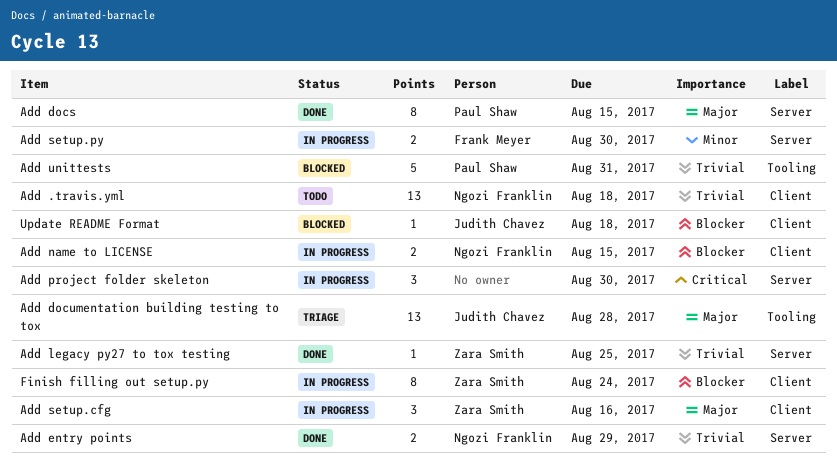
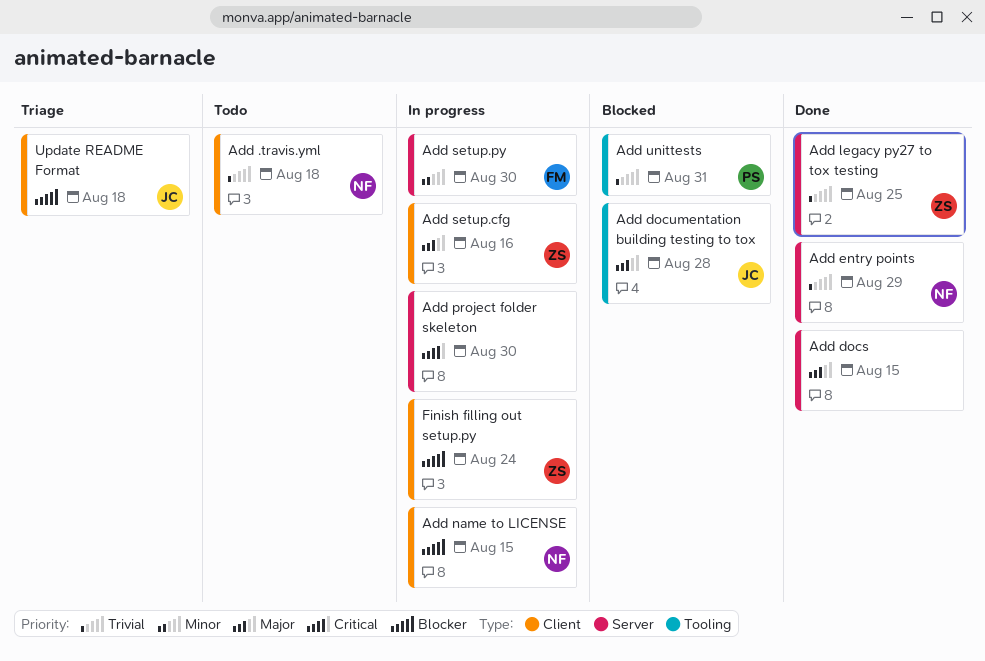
Add docs, owner: Paul Shaw -> none
Add documentation building testing to tox, status: Triage -> Blocked
Update README Format, status: Blocked -> Triage

